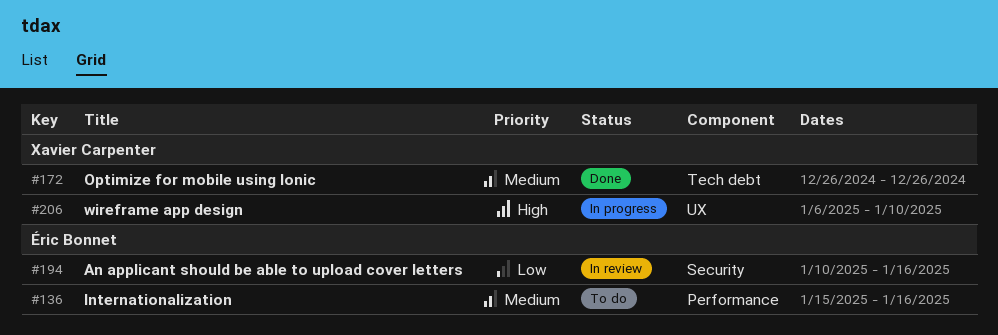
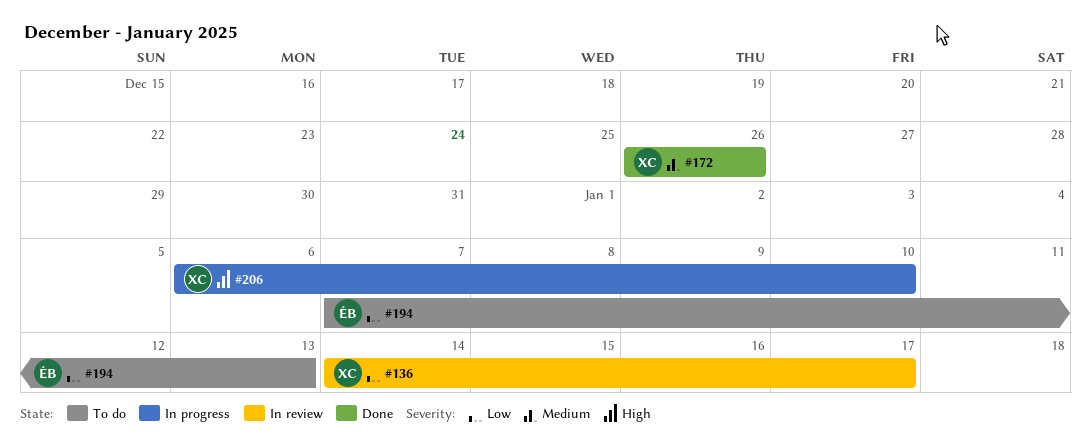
#136, status: To do -> In review
#136, owner: Éric Bonnet -> Xavier Carpenter
#136, priority: Medium -> Low
#136, start: Jan 15 -> Jan 14
#136, due: Jan 16 -> Jan 17
#194, status: In review -> To do
#194, start: Jan 10 -> Jan 7
#194, due: Jan 16 -> Jan 13

